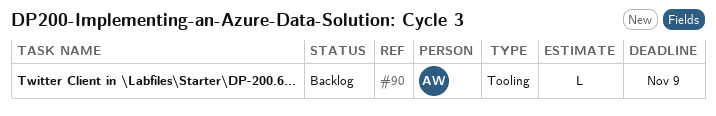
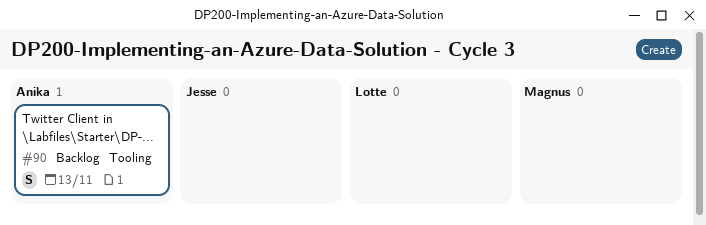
#90, estimate: L -> S
#90, due: Nov 9 -> Nov 13

